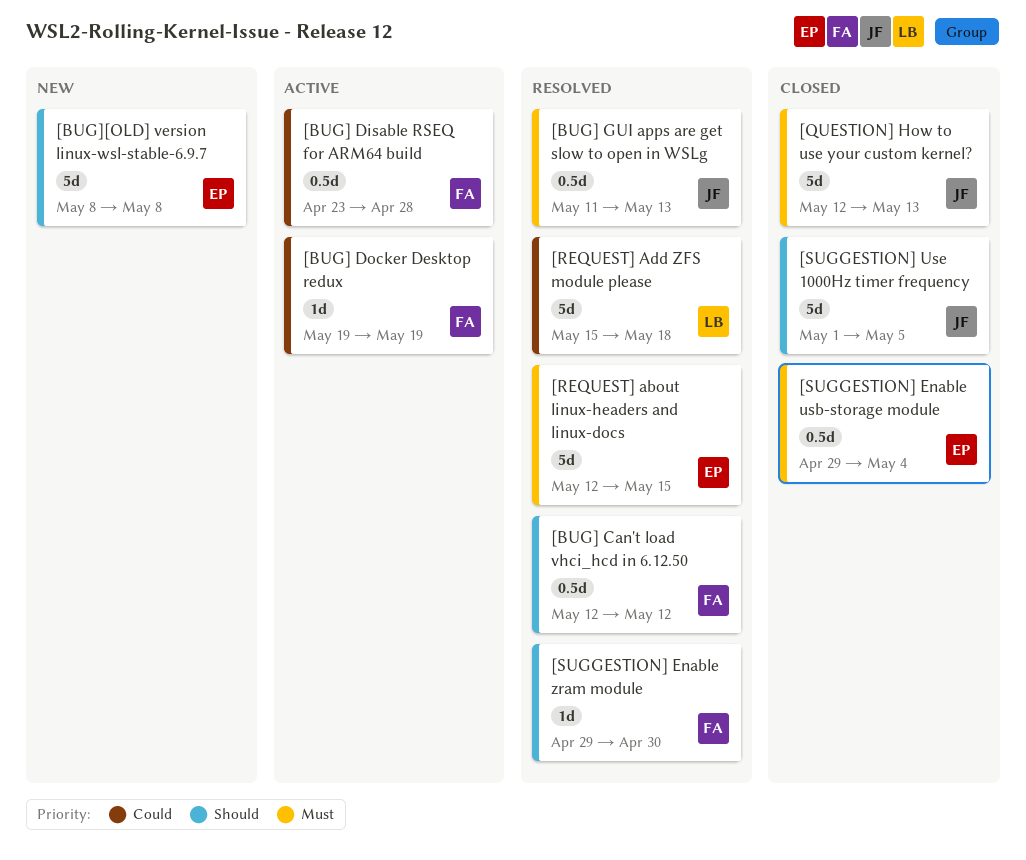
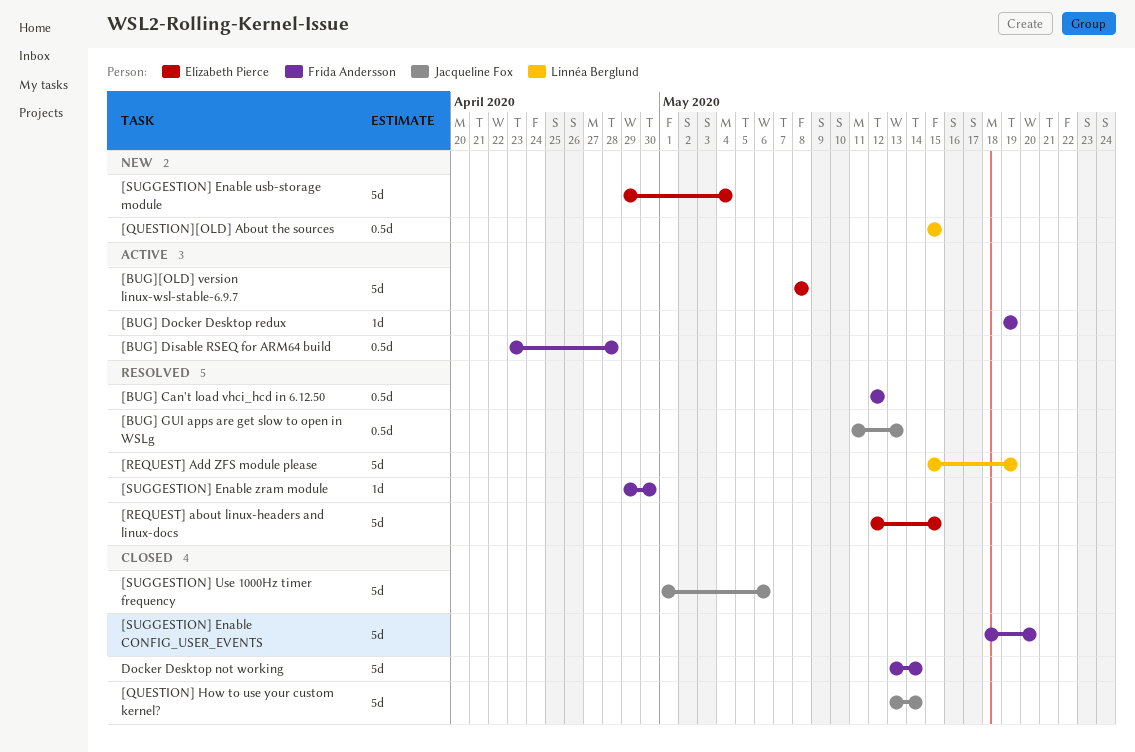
[BUG][OLD] version linux-wsl-stable-6.9.7, status: New -> Active
[QUESTION] How to use your custom kernel?, start: May 12 -> May 13
[QUESTION] How to use your custom kernel?, due: May 13 -> May 14
[QUESTION][OLD] About the sources: none -> present
[REQUEST] Add ZFS module please, due: May 18 -> May 19
[SUGGESTION] Enable CONFIG_USER_EVENTS: none -> present
[SUGGESTION] Enable usb-storage module, status: Closed -> New
[SUGGESTION] Enable usb-storage module, estimate: 0.5d -> 5d
[SUGGESTION] Use 1000Hz timer frequency, due: May 5 -> May 6
Docker Desktop not working: none -> present

